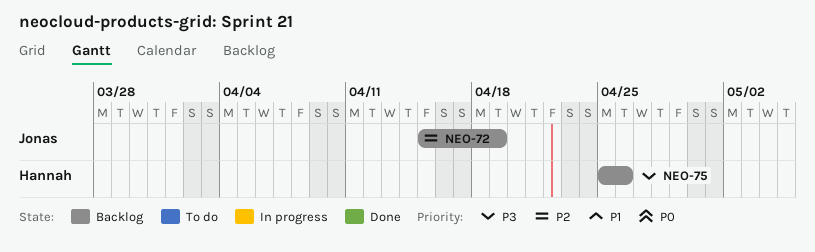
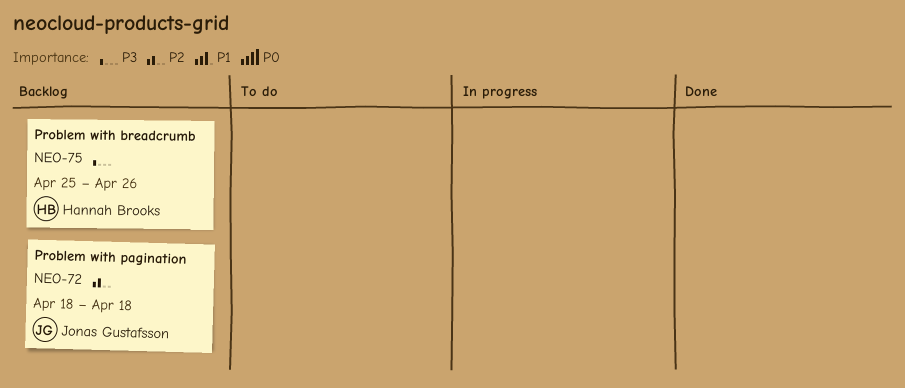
NEO-72, start: Apr 15 -> Apr 18
NEO-72, due: Apr 19 -> Apr 18

